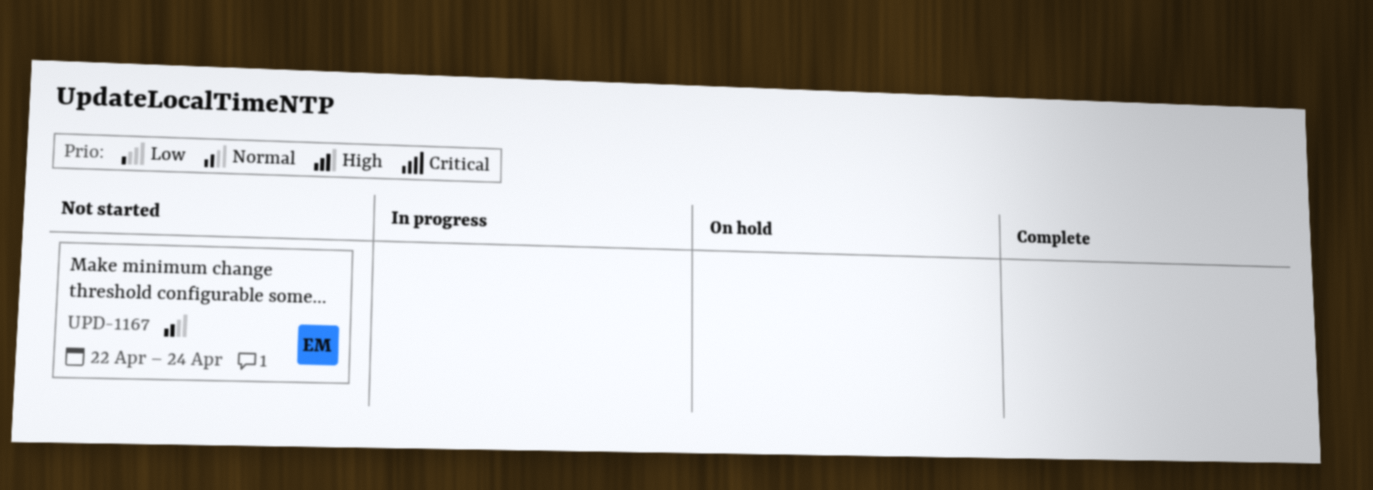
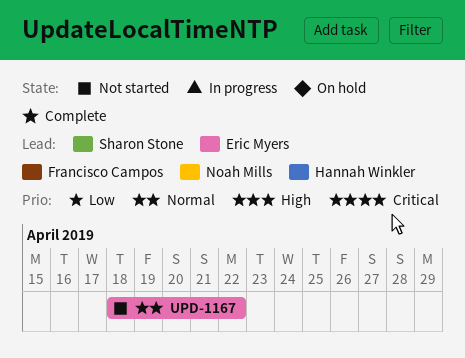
UPD-1167, start: Apr 22 -> Apr 18
UPD-1167, due: Apr 24 -> Apr 22

